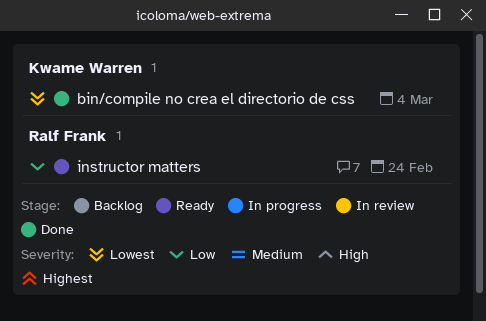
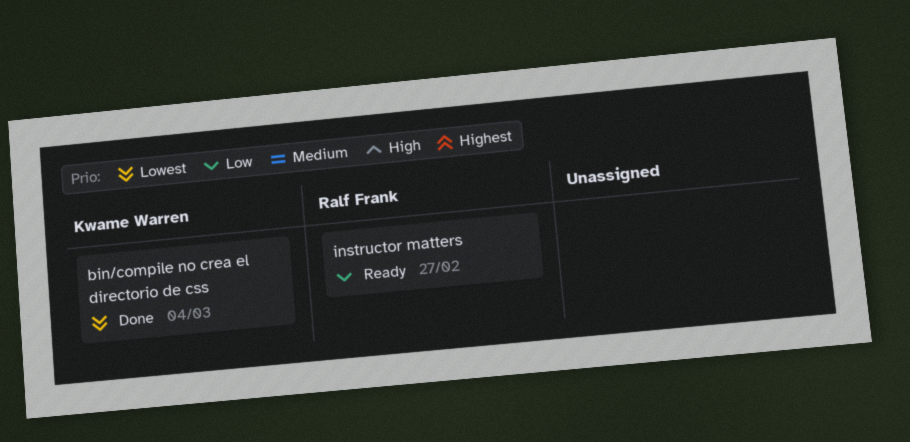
instructor matters, due: Feb 24 -> Feb 27

